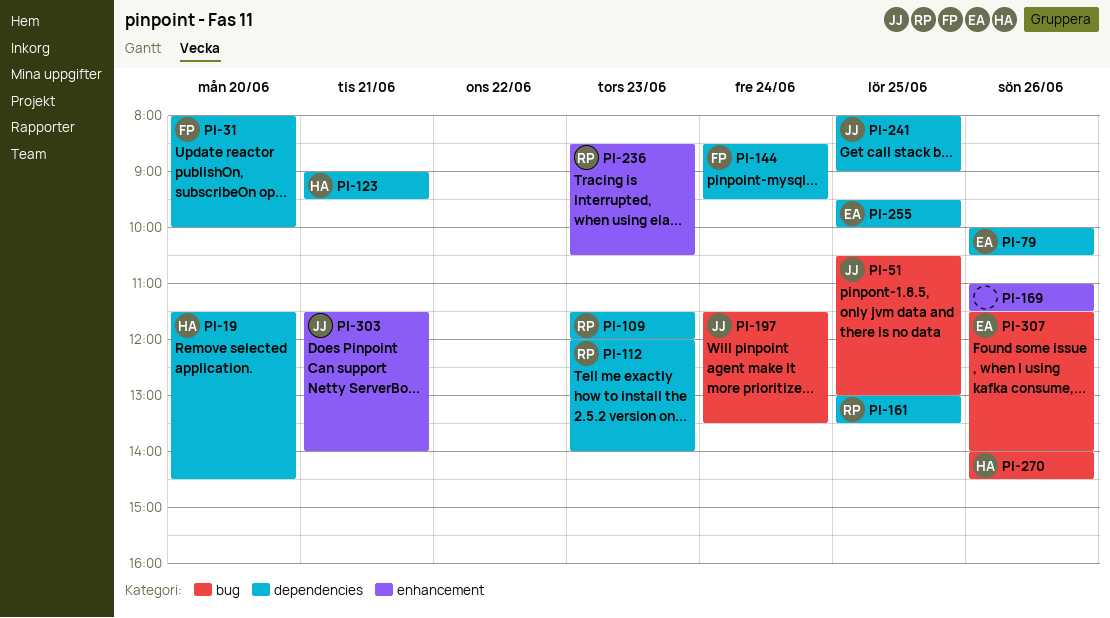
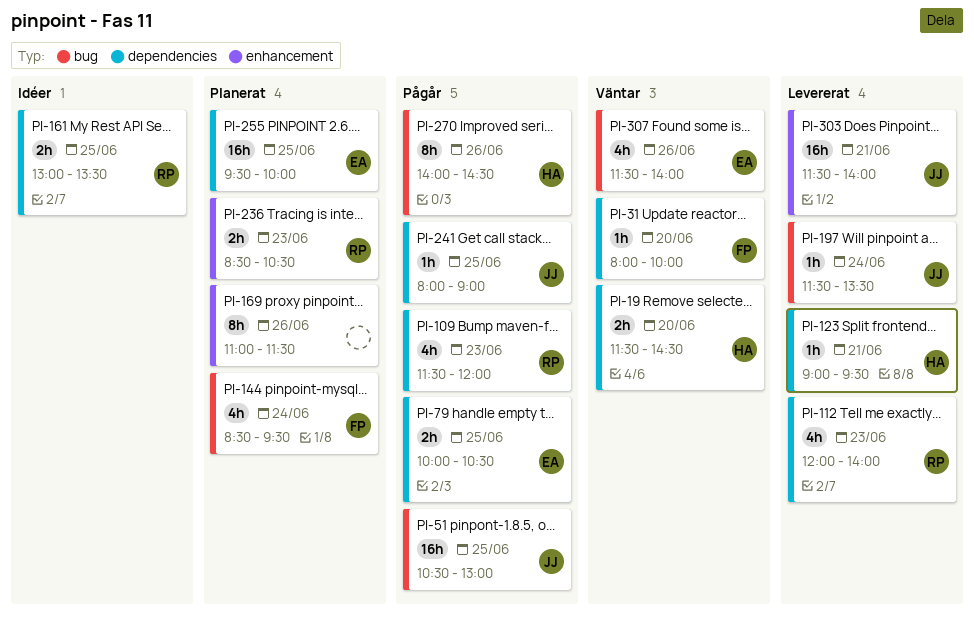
PI-79, day: Jun 26 -> Jun 25
PI-144, label: dependencies -> bug

